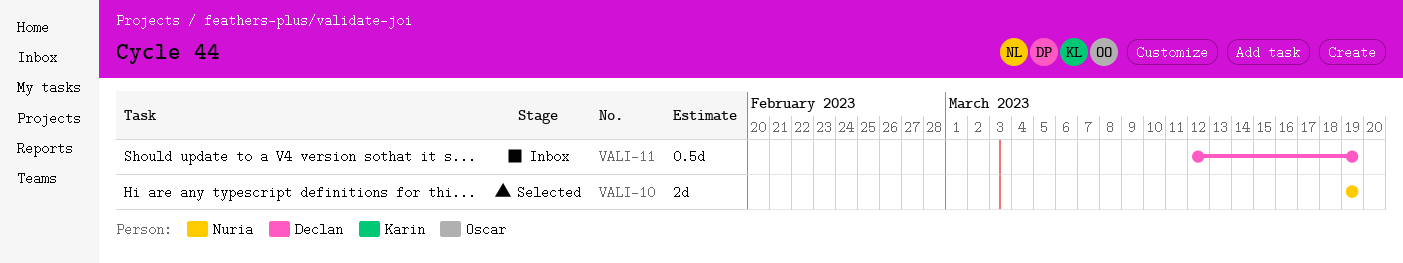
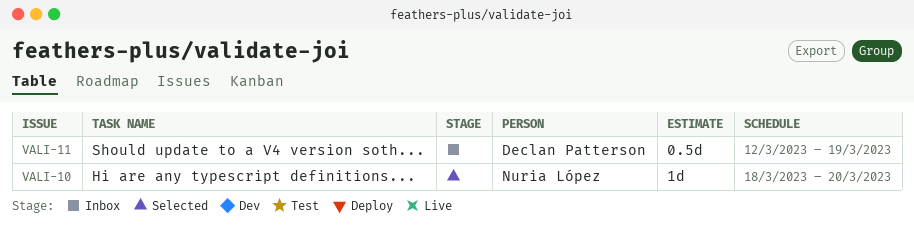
VALI-10, estimate: 2d -> 1d
VALI-10, start: Mar 19 -> Mar 18
VALI-10, due: Mar 19 -> Mar 20

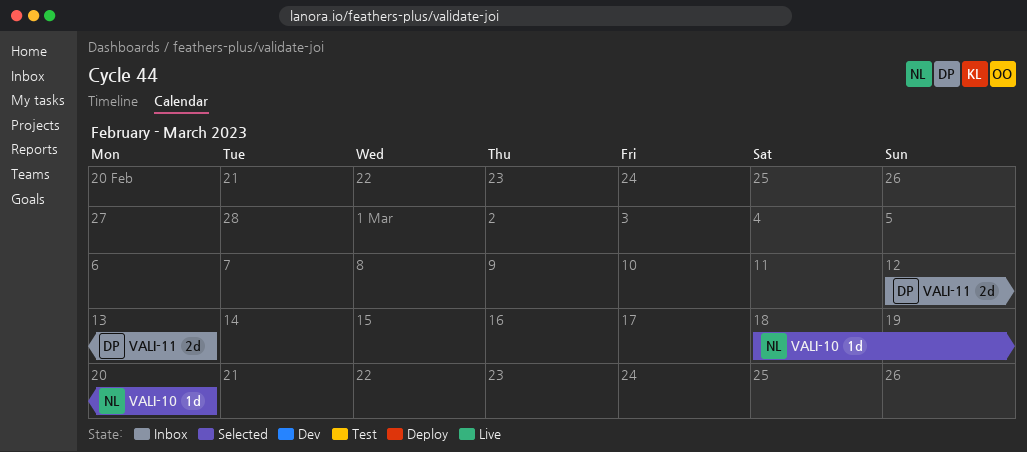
VALI-11, estimate: 0.5d -> 2d
VALI-11, due: Mar 19 -> Mar 13

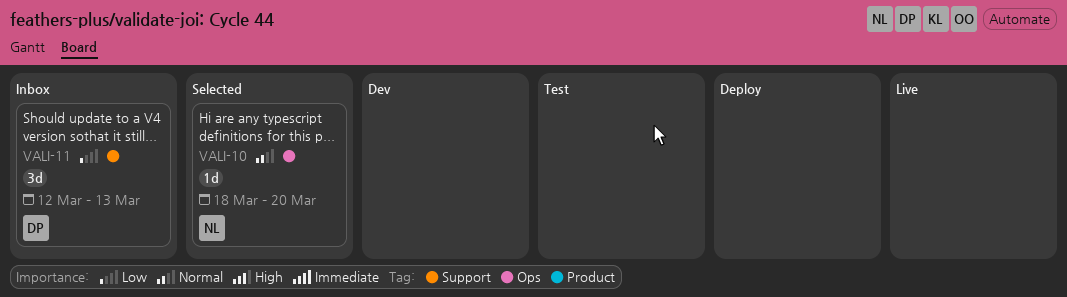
VALI-11, estimate: 2d -> 3d

